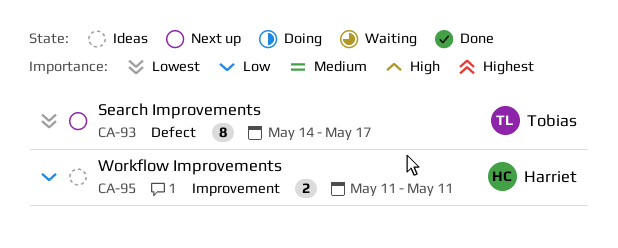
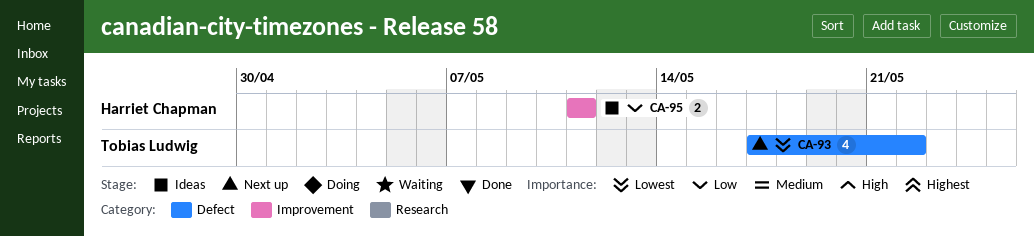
CA-93, estimate: 8 -> 4
CA-93, start: May 14 -> May 17
CA-93, due: May 17 -> May 22

